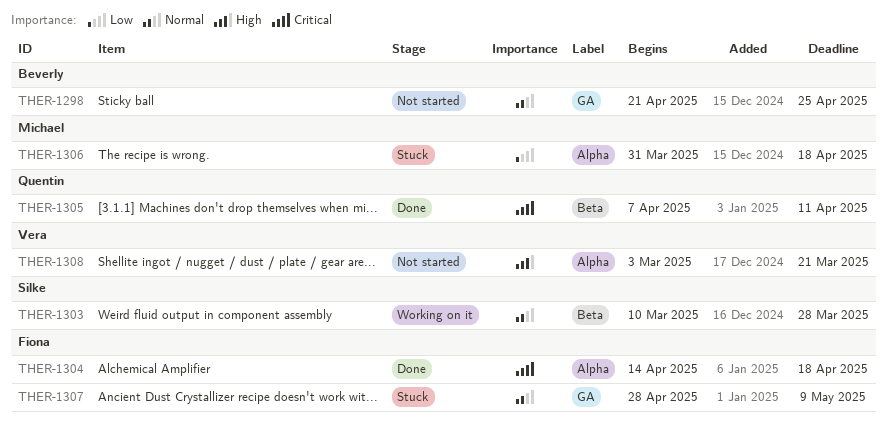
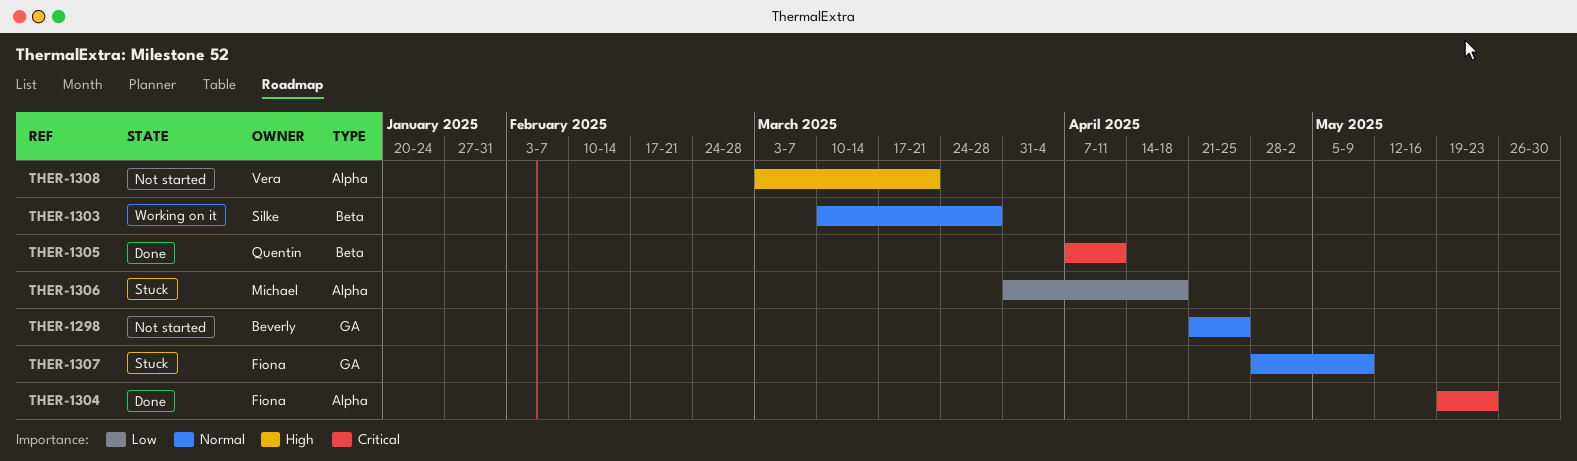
THER-1304, start: Apr 14 -> May 19
THER-1304, due: Apr 18 -> May 23

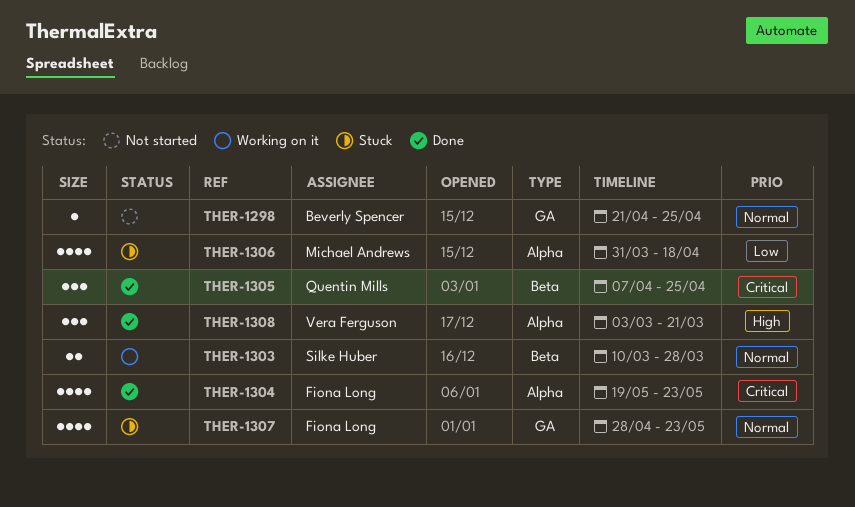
THER-1305, due: Apr 11 -> Apr 25
THER-1307, due: May 9 -> May 23
THER-1308, status: Not started -> Done

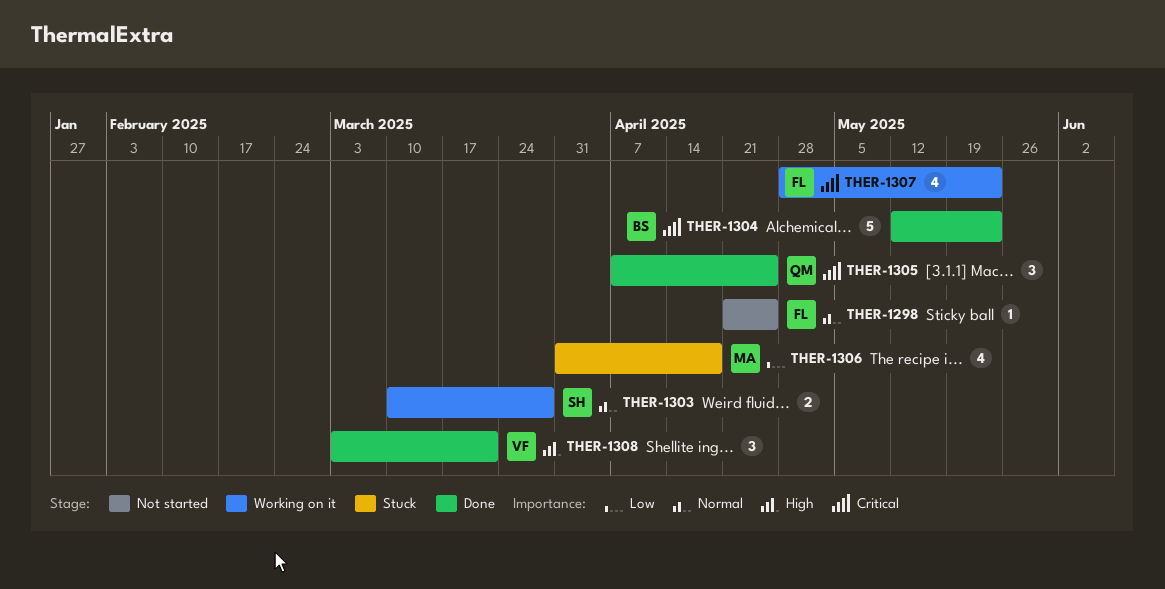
THER-1298, owner: Beverly Spencer -> Fiona Long
THER-1304, owner: Fiona Long -> Beverly Spencer
THER-1304, estimate: 4 -> 5
THER-1304, start: May 19 -> May 12
THER-1307, status: Stuck -> Working on it
THER-1307, priority: Normal -> Critical

